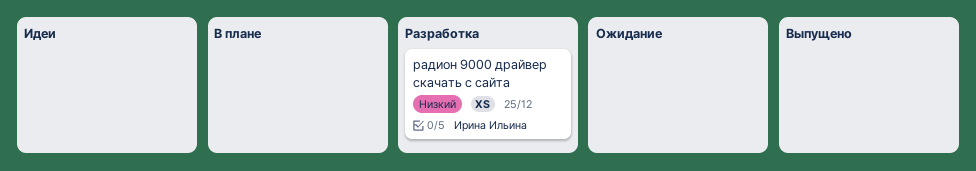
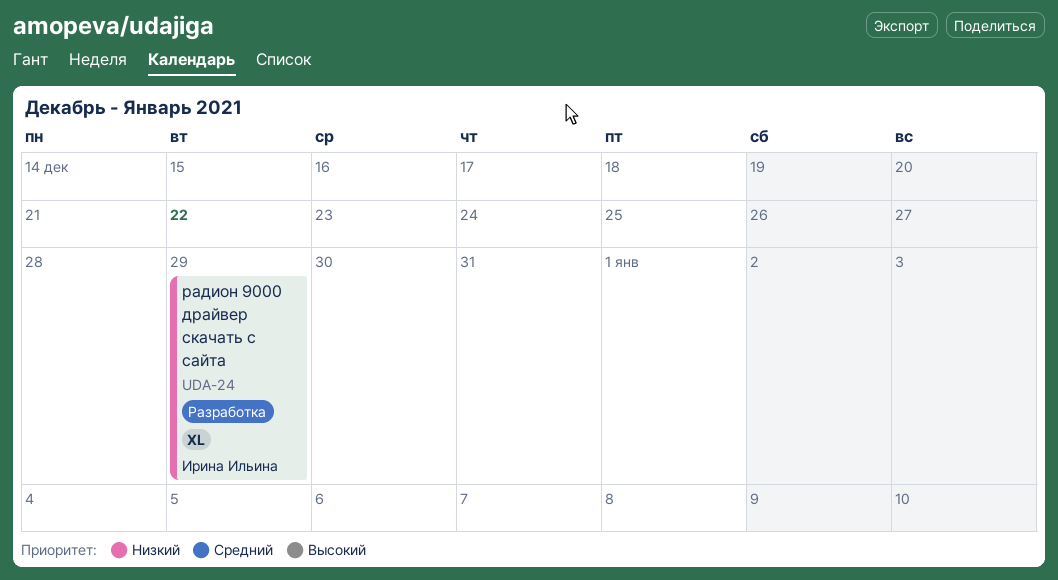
радион 9000 драйвер скачать с сайта, estimate: XS -> XL
радион 9000 драйвер скачать с сайта, due: Dec 25 -> Dec 29

